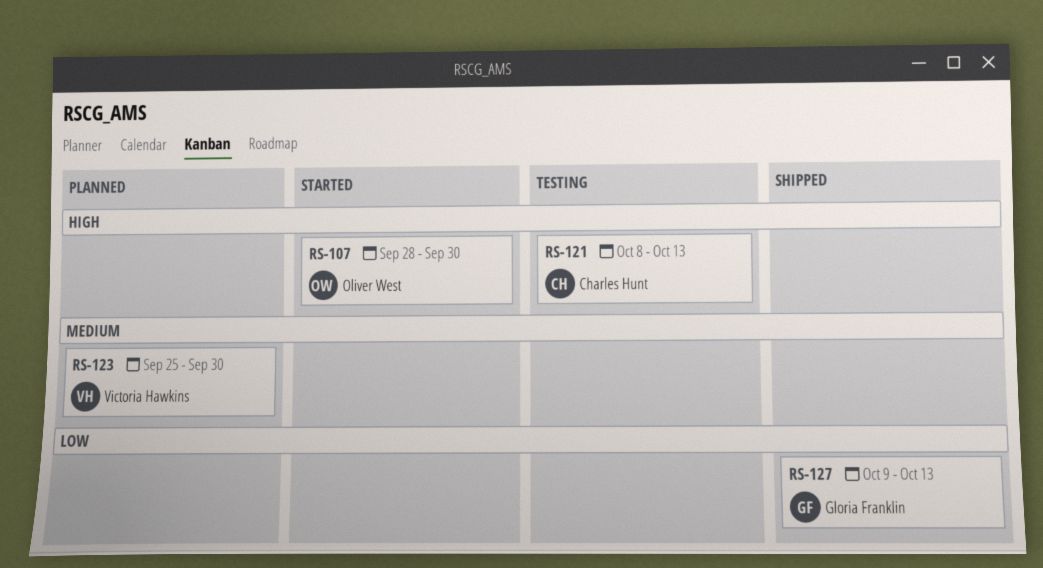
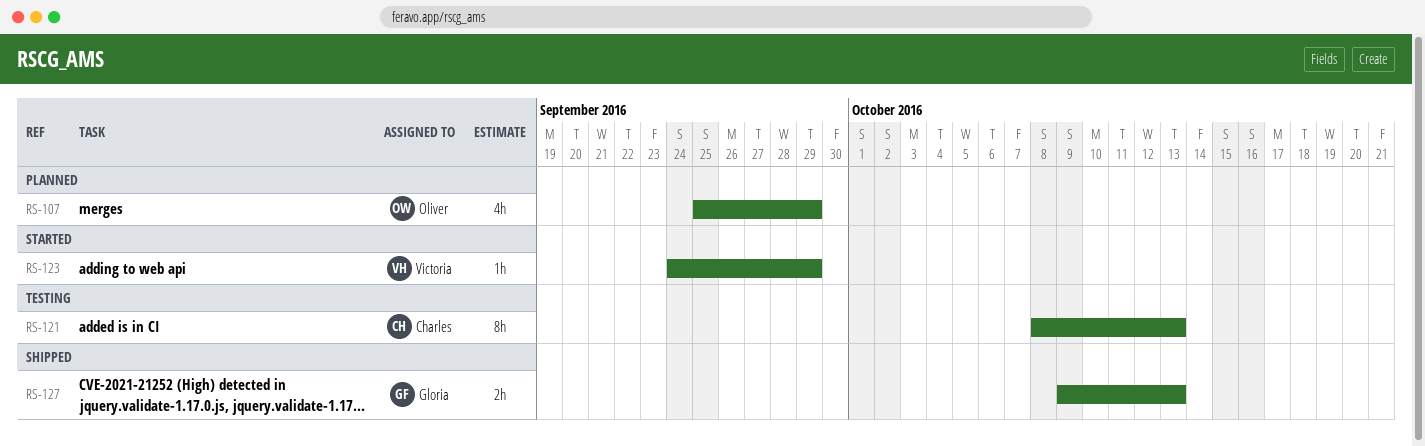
RS-107, status: Started -> Planned
RS-107, start: Sep 28 -> Sep 25
RS-107, due: Sep 30 -> Sep 29
RS-123, status: Planned -> Started
RS-123, start: Sep 25 -> Sep 24
RS-123, due: Sep 30 -> Sep 29

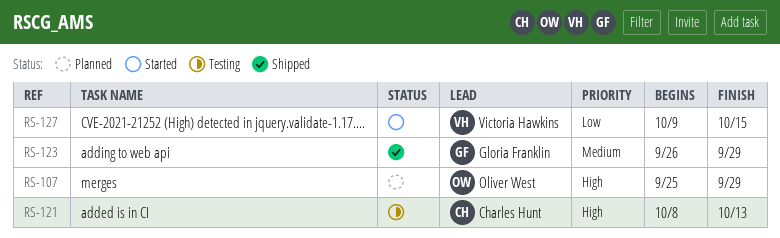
RS-123, status: Started -> Shipped
RS-123, owner: Victoria Hawkins -> Gloria Franklin
RS-123, start: Sep 24 -> Sep 26
RS-127, status: Shipped -> Started
RS-127, owner: Gloria Franklin -> Victoria Hawkins
RS-127, due: Oct 13 -> Oct 15

